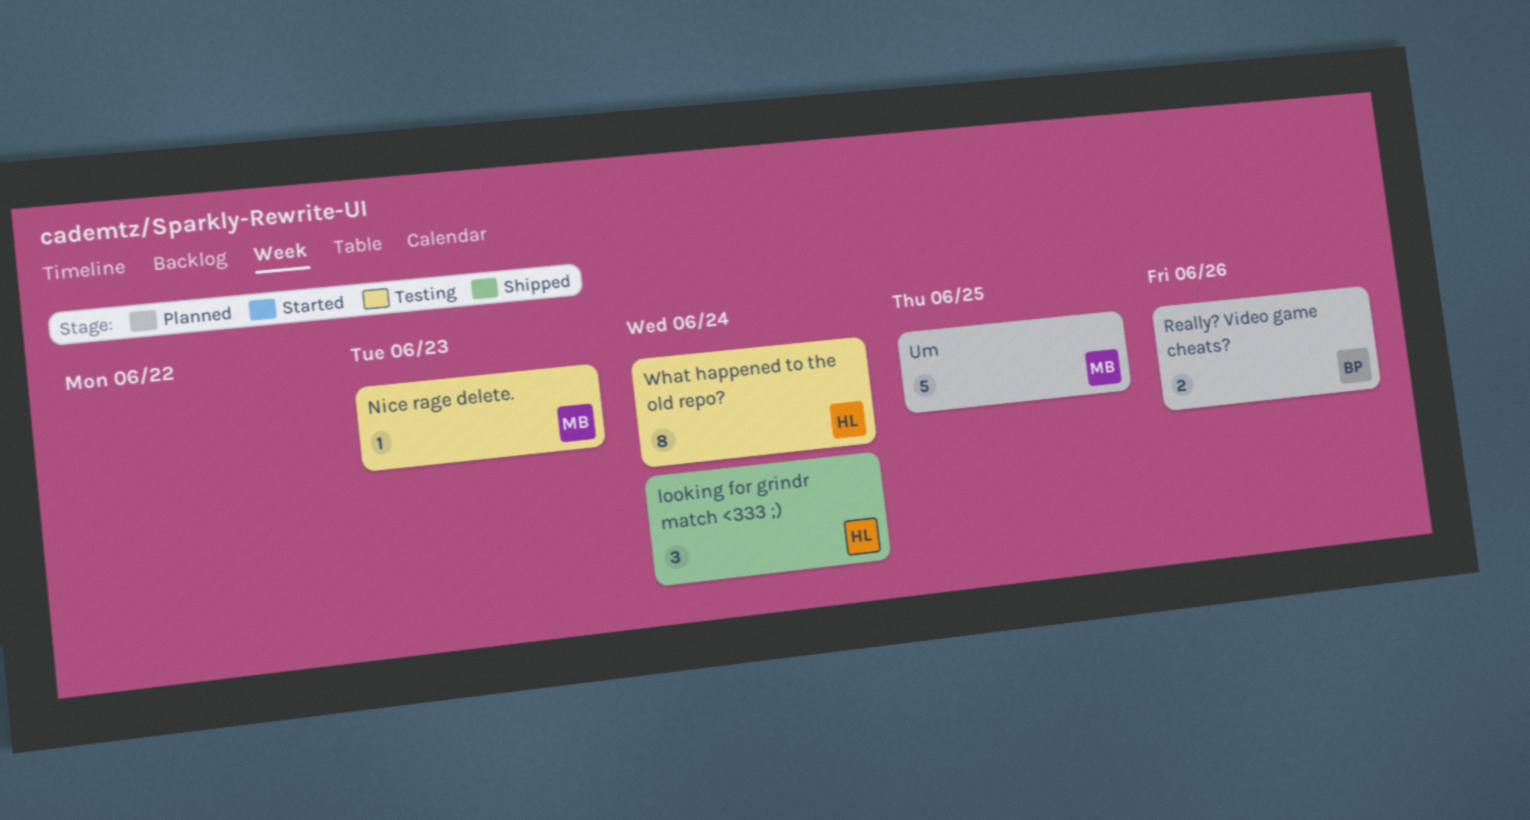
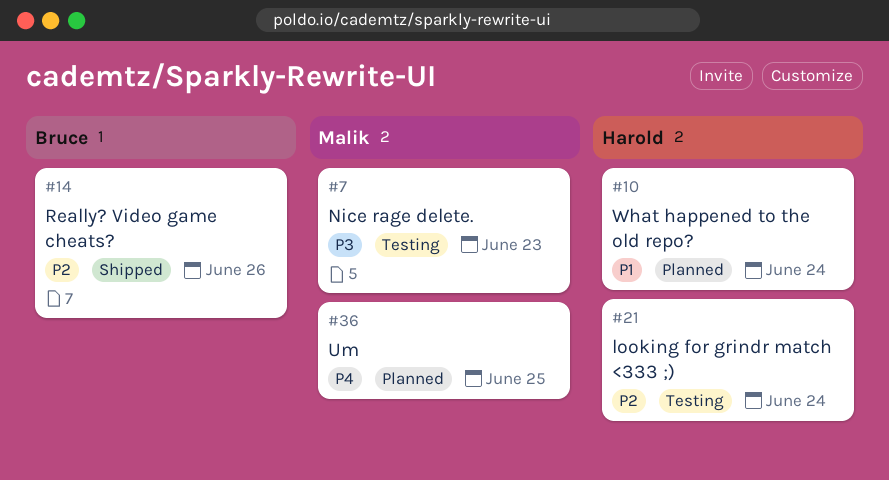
looking for grindr match <333 ;), status: Shipped -> Testing
Really? Video game cheats?, status: Planned -> Shipped
What happened to the old repo?, status: Testing -> Planned

